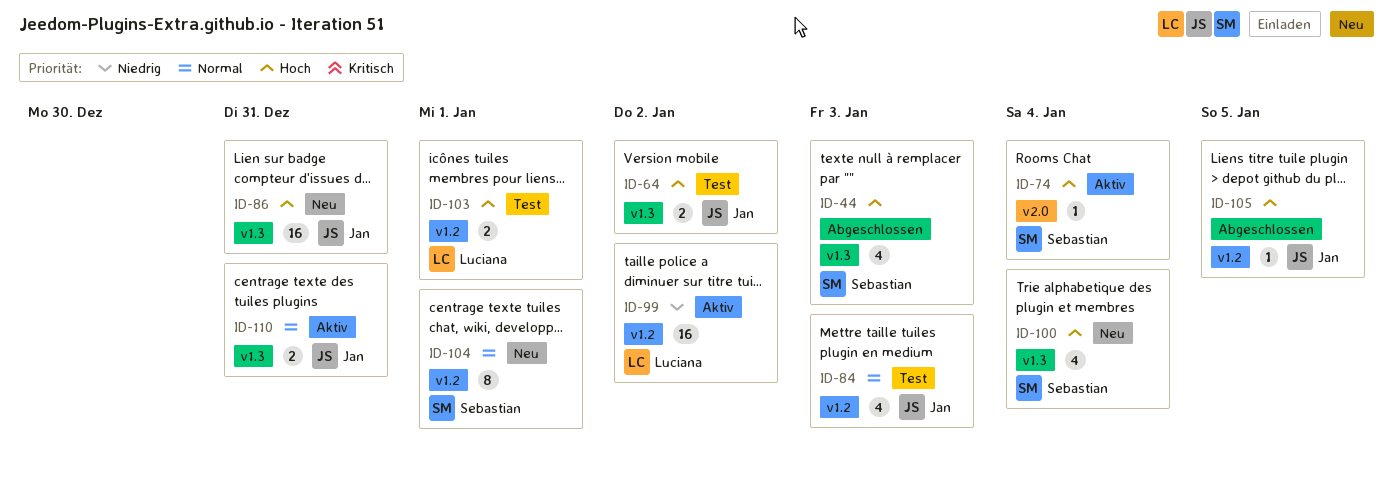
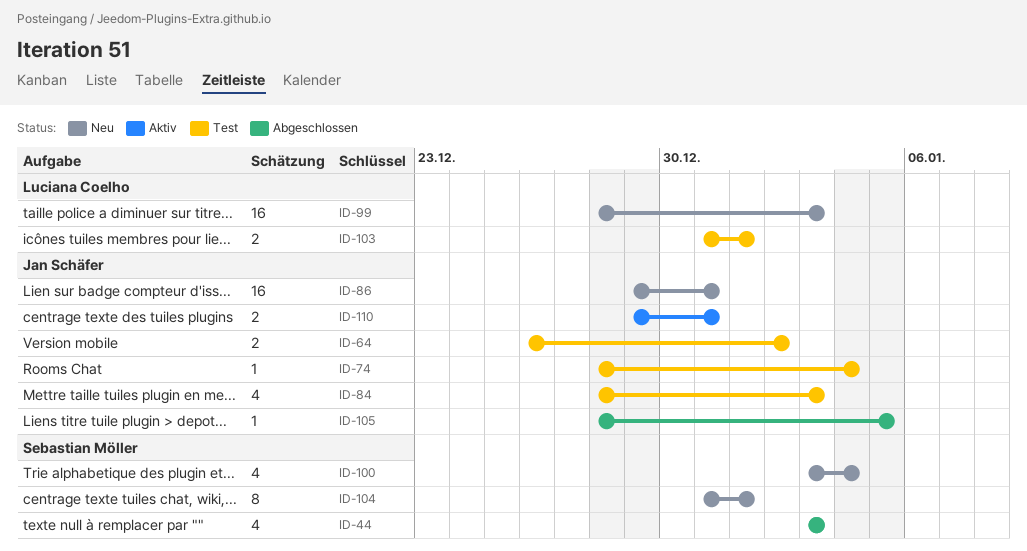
ID-74, status: Aktiv -> Test
ID-74, owner: Sebastian Möller -> Jan Schäfer
ID-99, status: Aktiv -> Neu
ID-99, due: Jan 2 -> Jan 3

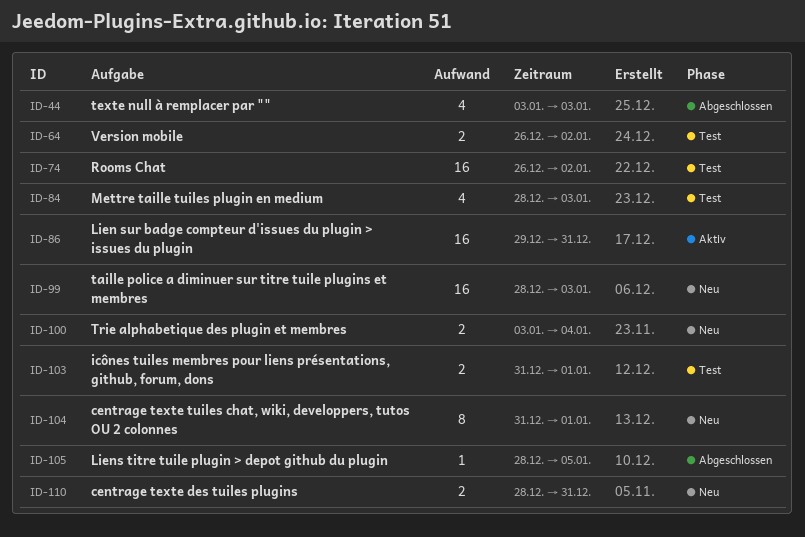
ID-74, estimate: 1 -> 16
ID-74, start: Dec 28 -> Dec 26
ID-74, due: Jan 4 -> Jan 2
ID-86, status: Neu -> Aktiv
ID-100, estimate: 4 -> 2
ID-110, status: Aktiv -> Neu
ID-110, start: Dec 29 -> Dec 28

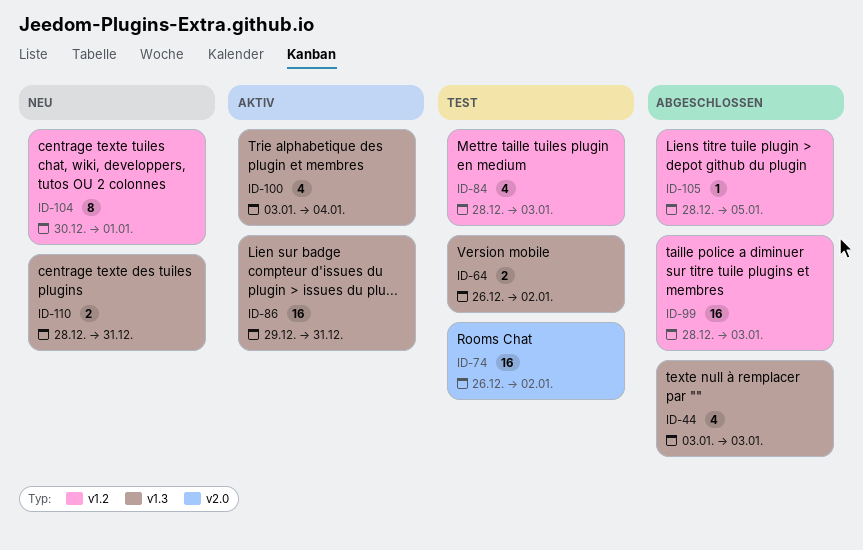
ID-99, status: Neu -> Abgeschlossen
ID-100, status: Neu -> Aktiv
ID-100, estimate: 2 -> 4
ID-103: present -> none
ID-104, start: Dec 31 -> Dec 30

